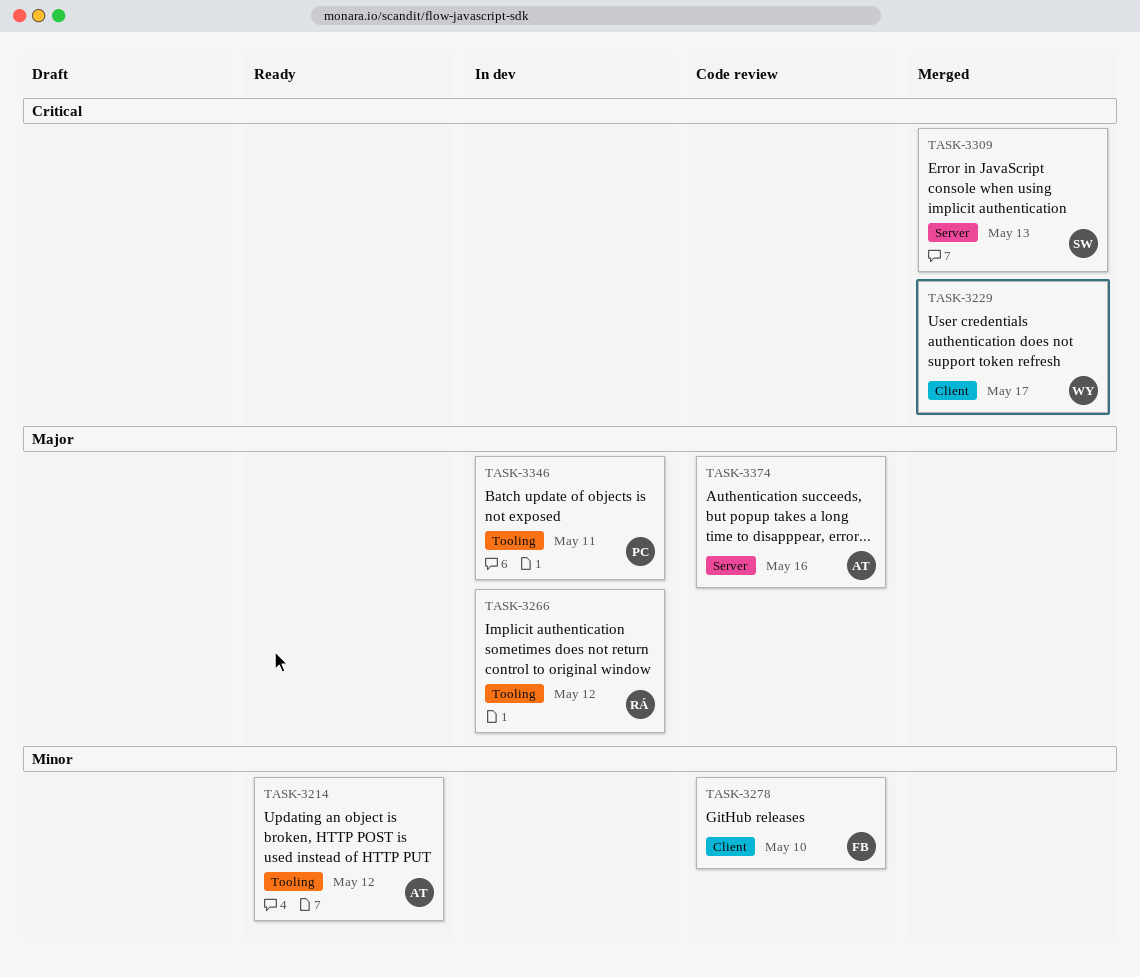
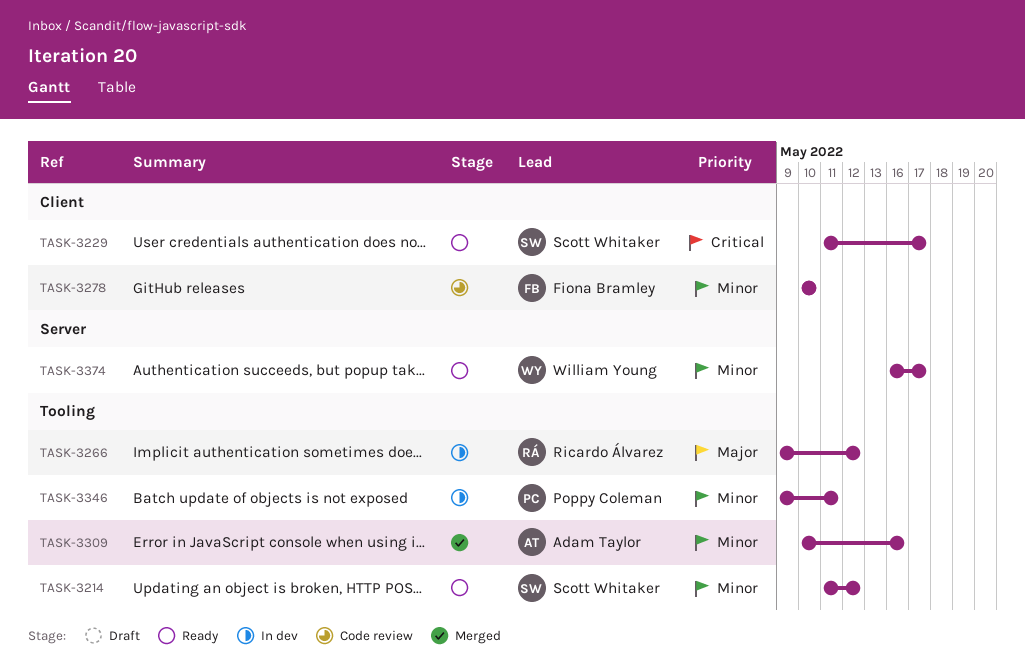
TASK-3214, owner: Adam Taylor -> Scott Whitaker
TASK-3229, status: Merged -> Ready
TASK-3229, owner: William Young -> Scott Whitaker
TASK-3309, owner: Scott Whitaker -> Adam Taylor
TASK-3309, priority: Critical -> Minor
TASK-3309, label: Server -> Tooling
TASK-3309, due: May 13 -> May 16
TASK-3346, priority: Major -> Minor
TASK-3374, status: Code review -> Ready
TASK-3374, owner: Adam Taylor -> William Young
TASK-3374, priority: Major -> Minor
TASK-3374, due: May 16 -> May 17

